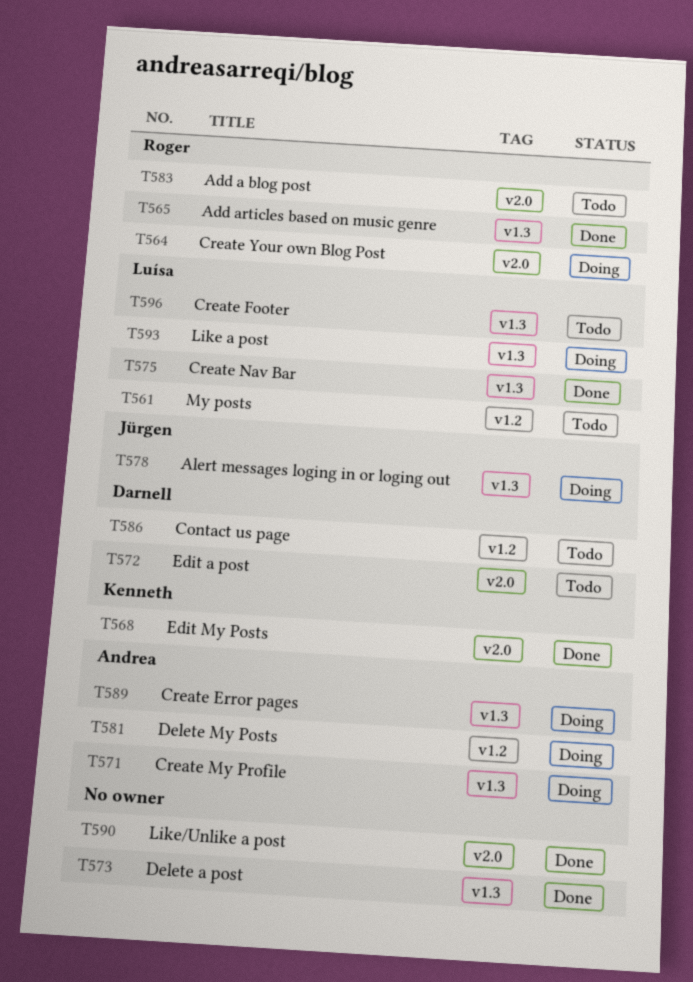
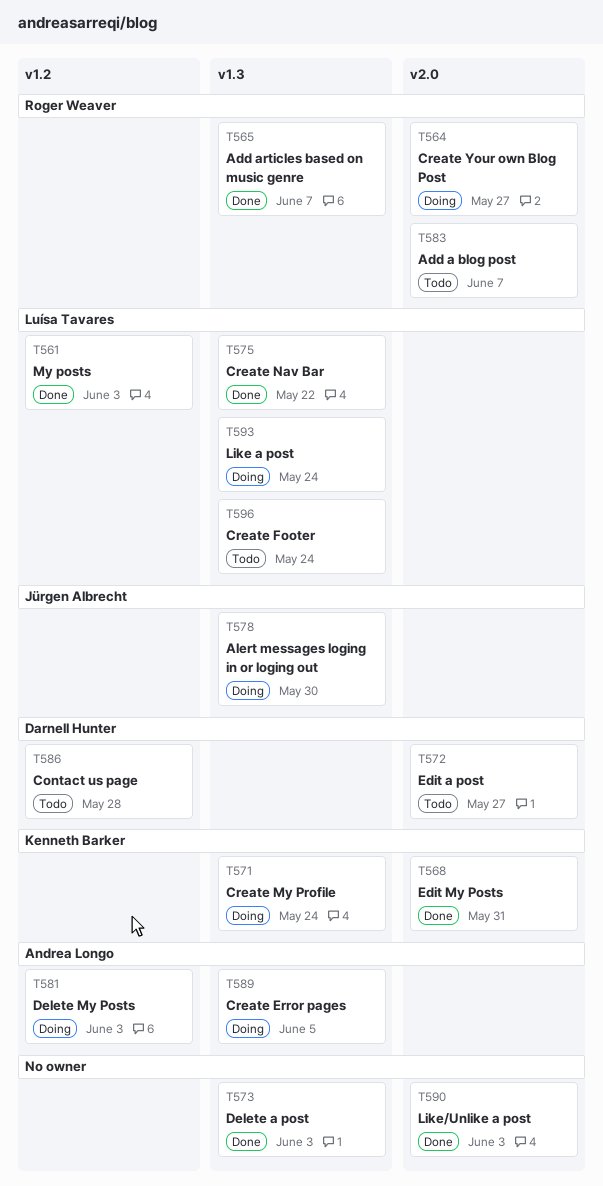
T561, status: Todo -> Done
T571, owner: Andrea Longo -> Kenneth Barker

